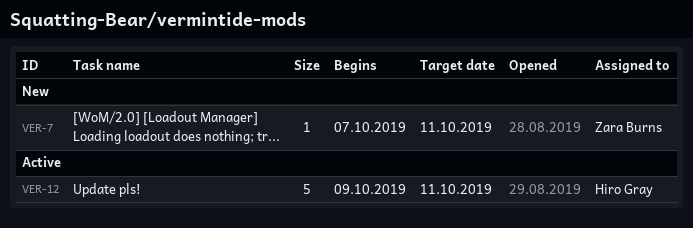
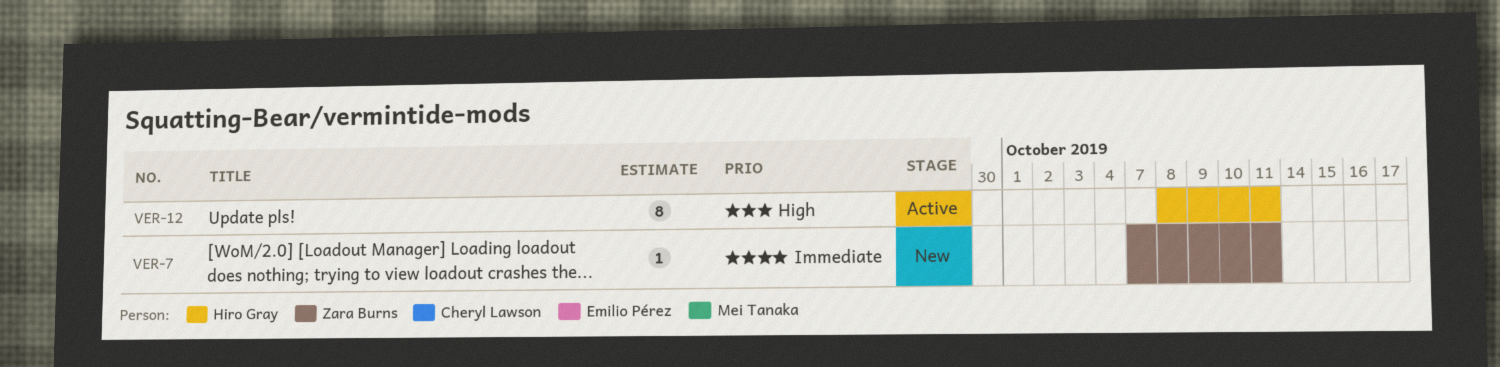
VER-12, estimate: 5 -> 8
VER-12, start: Oct 9 -> Oct 8

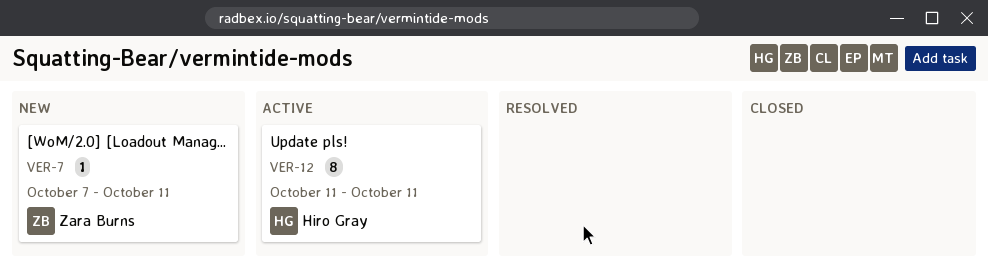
VER-12, start: Oct 8 -> Oct 11

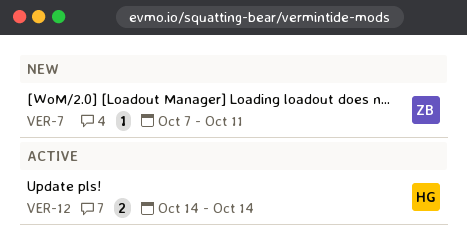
VER-12, estimate: 8 -> 2
VER-12, start: Oct 11 -> Oct 14
VER-12, due: Oct 11 -> Oct 14

